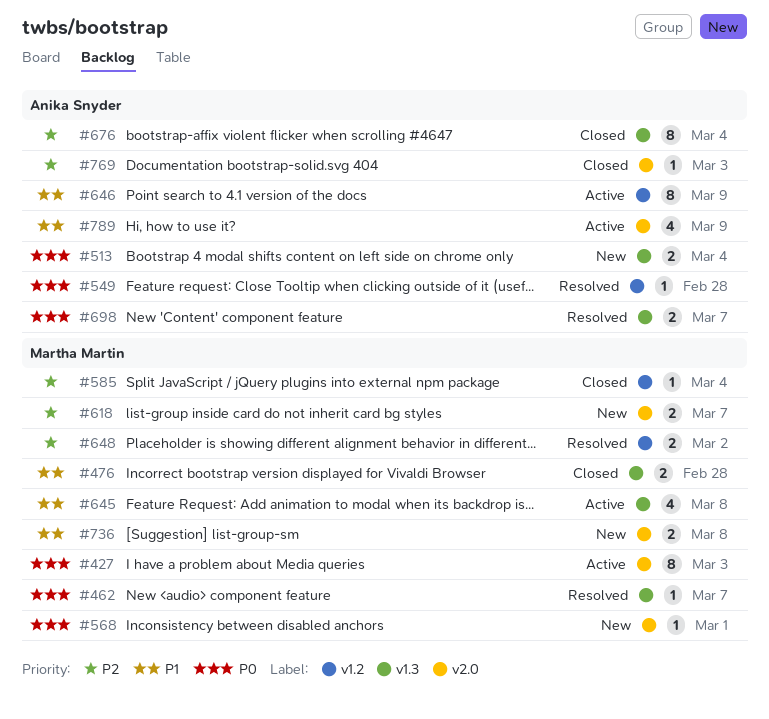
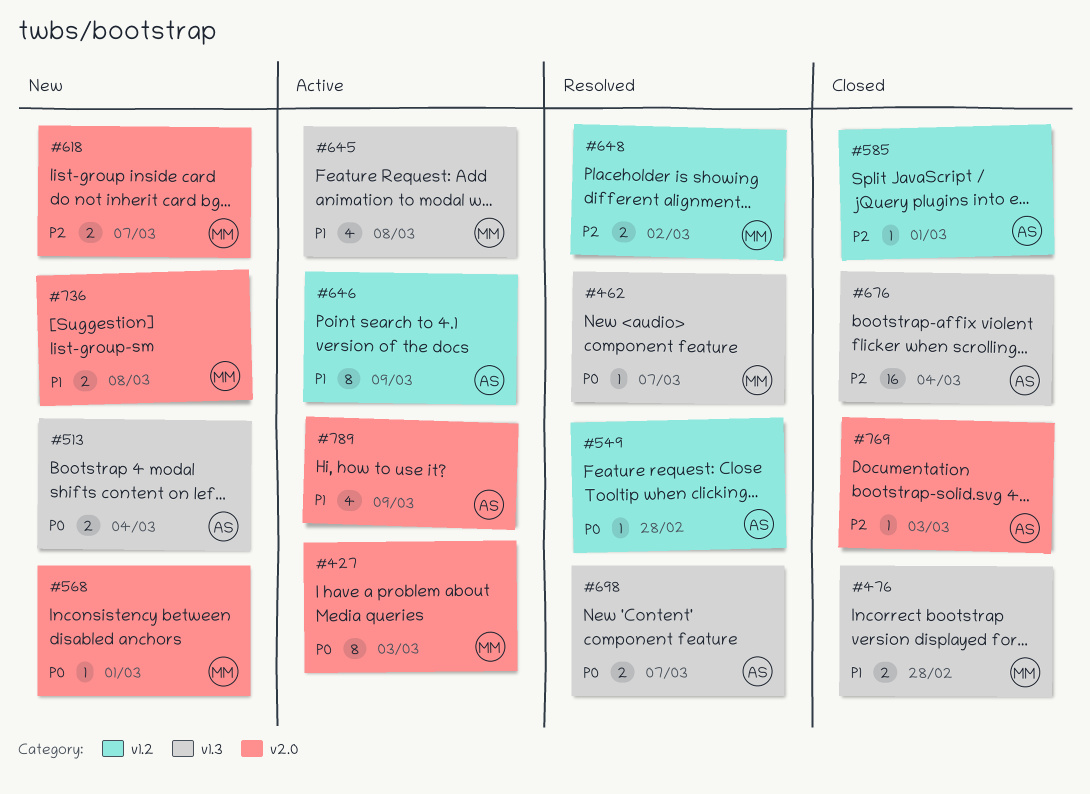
#585, owner: Martha Martin -> Anika Snyder
#585, due: Mar 4 -> Mar 1
#676, estimate: 8 -> 16

